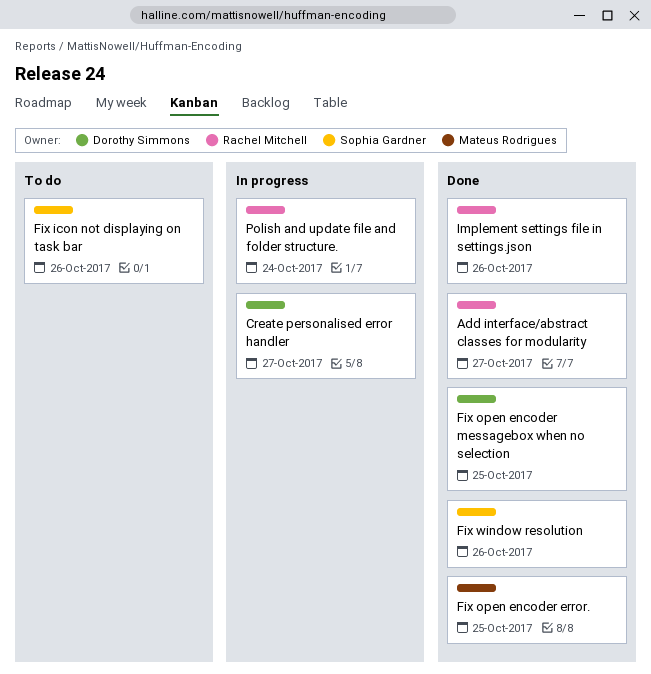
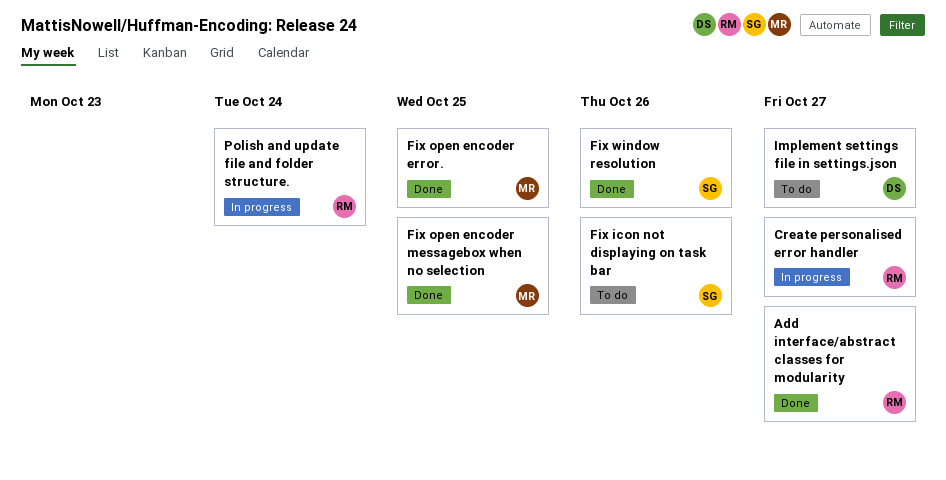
Create personalised error handler, owner: Dorothy Simmons -> Rachel Mitchell
Fix open encoder messagebox when no selection, owner: Dorothy Simmons -> Mateus Rodrigues
Implement settings file in settings.json, status: Done -> To do
Implement settings file in settings.json, owner: Rachel Mitchell -> Dorothy Simmons
Implement settings file in settings.json, due: Oct 26 -> Oct 27

